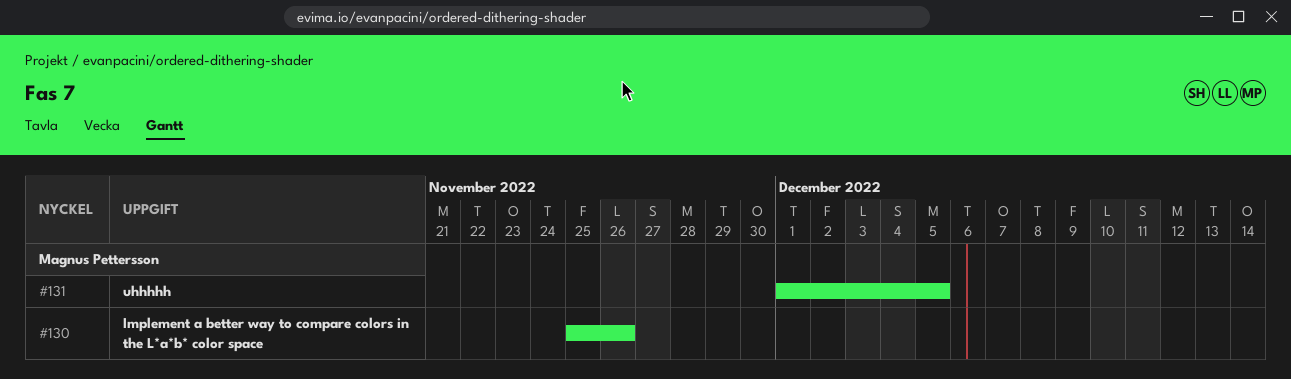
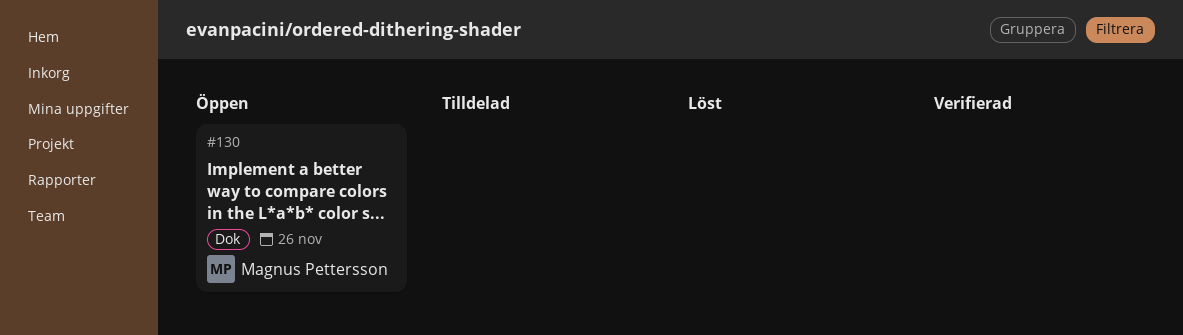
#131: present -> none

